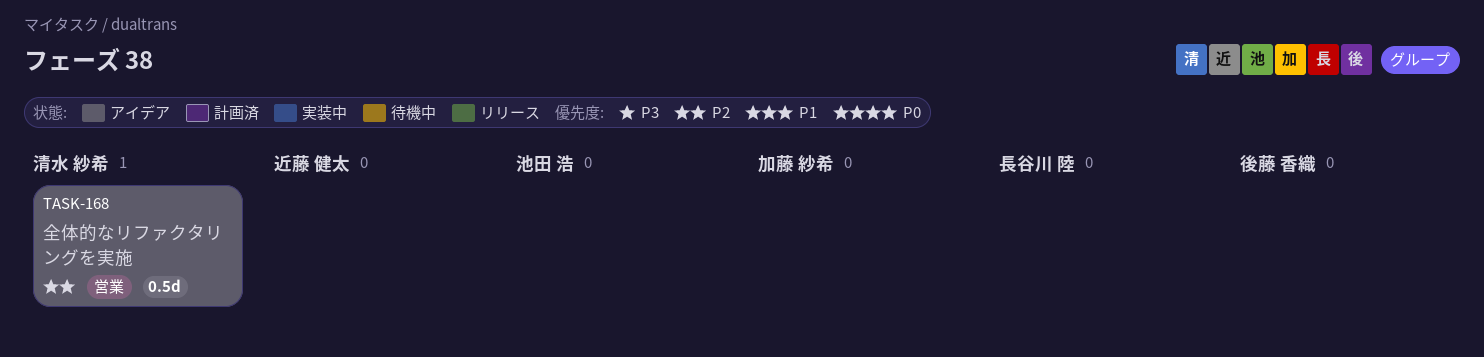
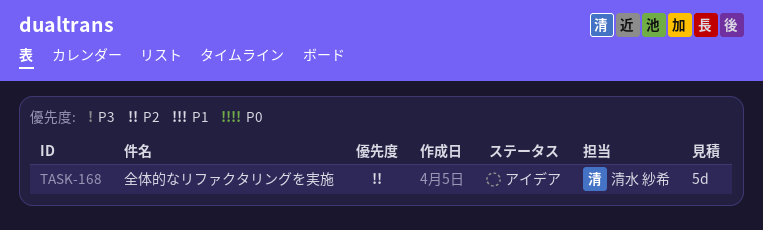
TASK-168, estimate: 0.5d -> 5d

